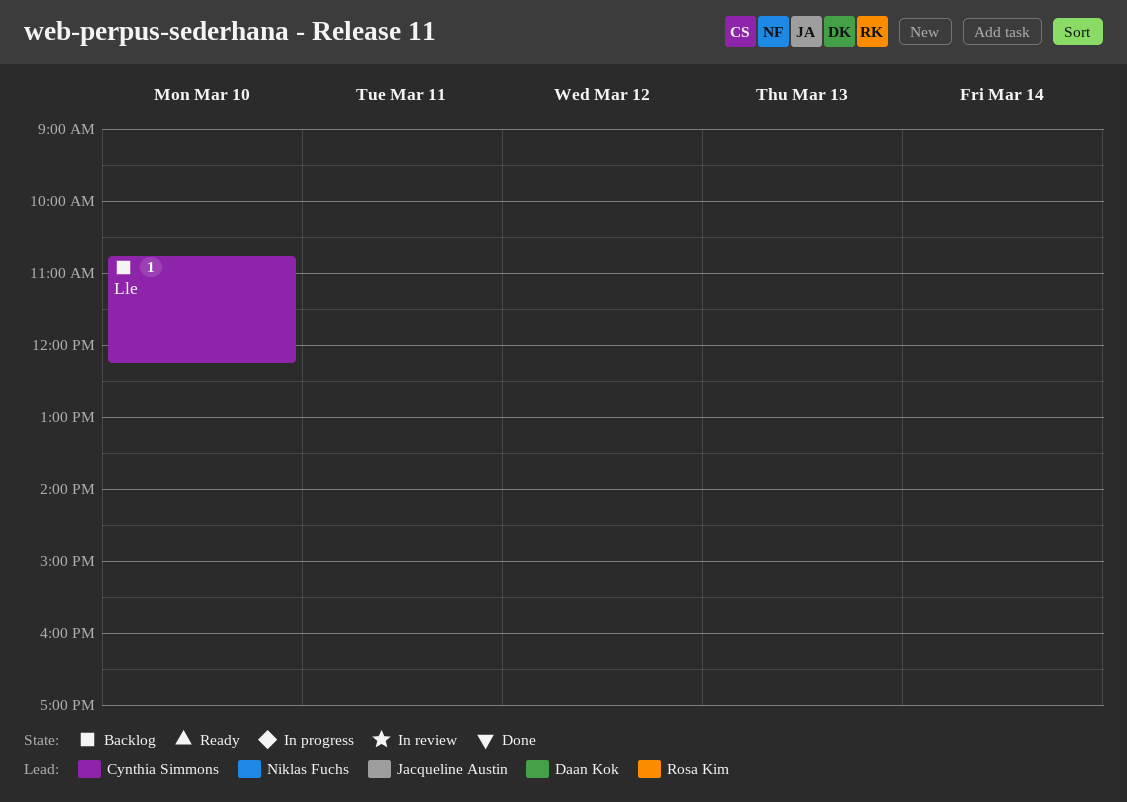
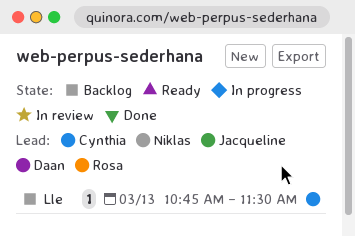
Lle, day: Mar 10 -> Mar 13
Lle, ends: 12:15 -> 11:30

